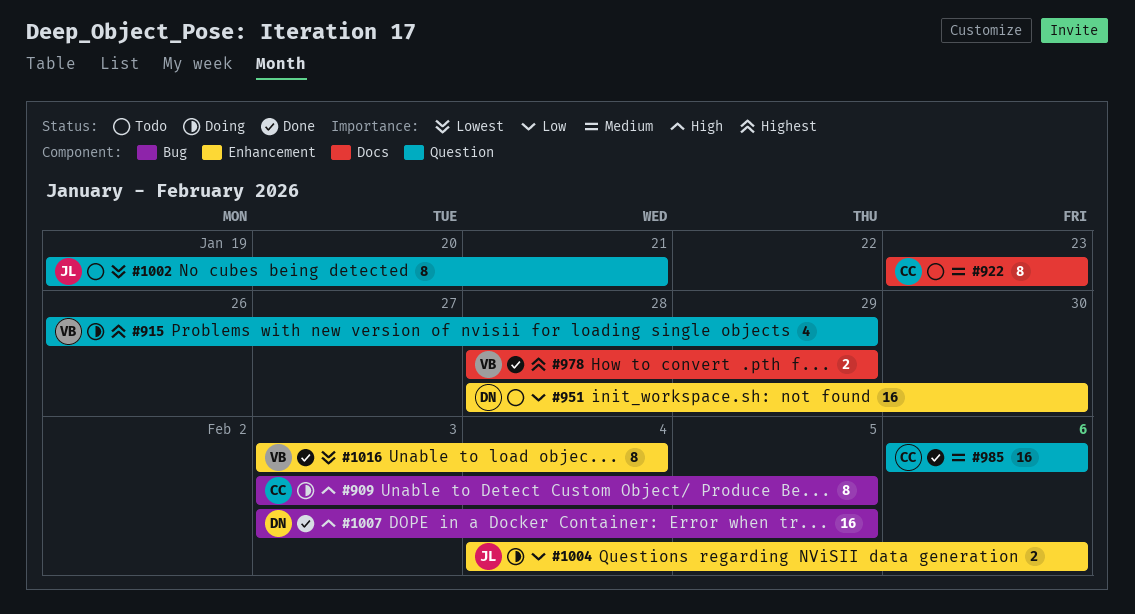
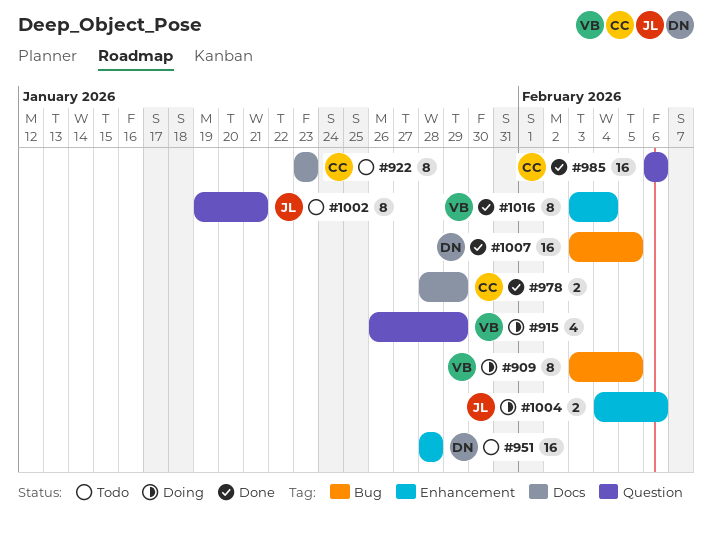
#909, owner: CC -> VB
#951, due: Jan 30 -> Jan 28
#978, owner: VB -> CC

